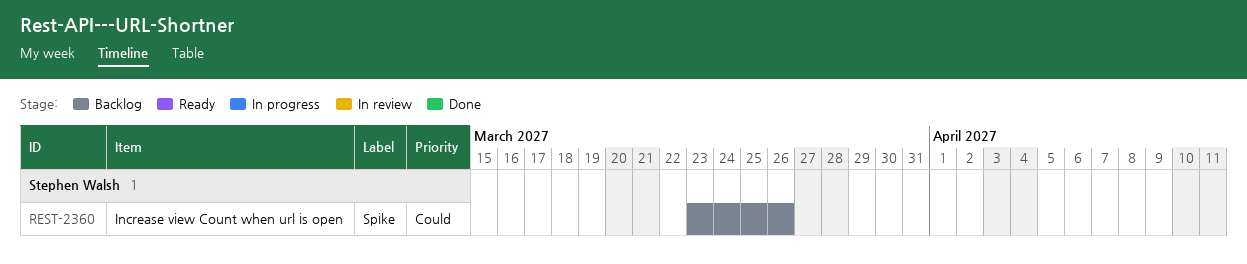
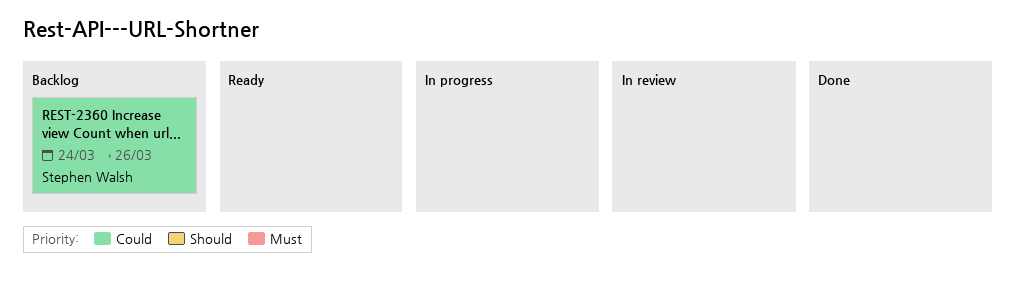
REST-2360, start: Mar 23 -> Mar 24

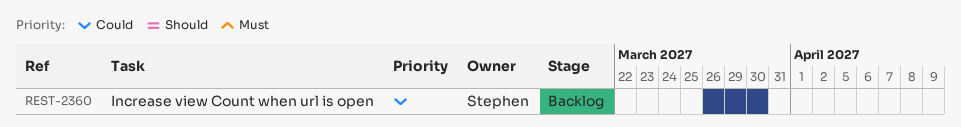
REST-2360, start: Mar 24 -> Mar 26
REST-2360, due: Mar 26 -> Mar 30

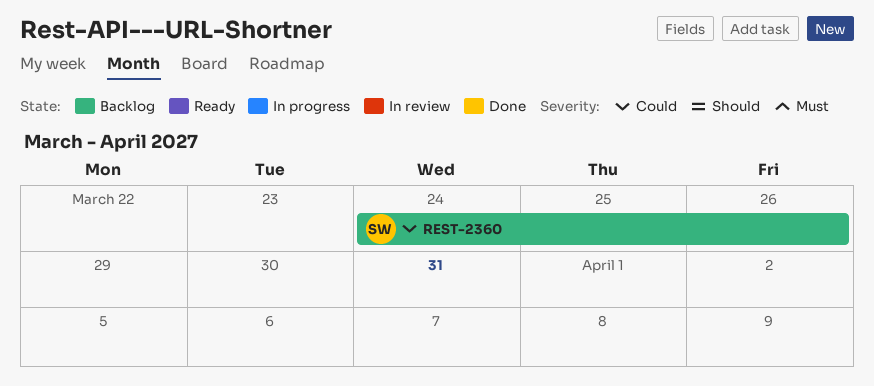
REST-2360, start: Mar 26 -> Mar 24
REST-2360, due: Mar 30 -> Mar 26

